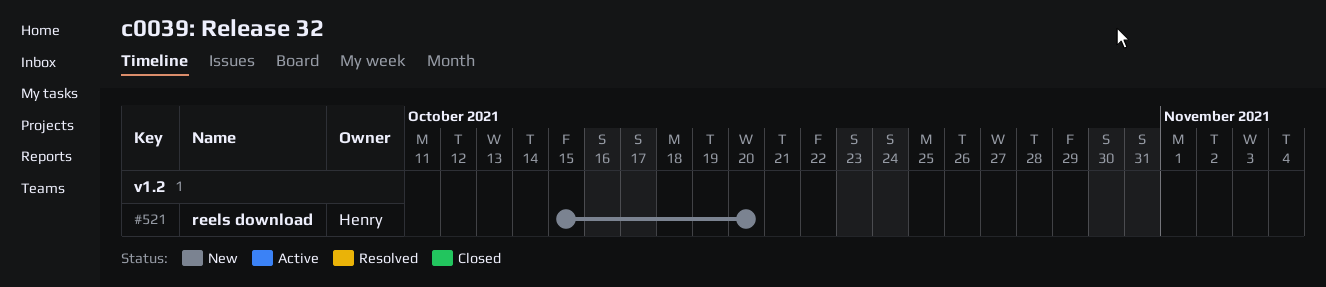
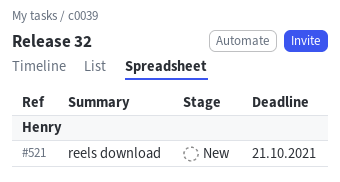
#521, due: Oct 20 -> Oct 21

